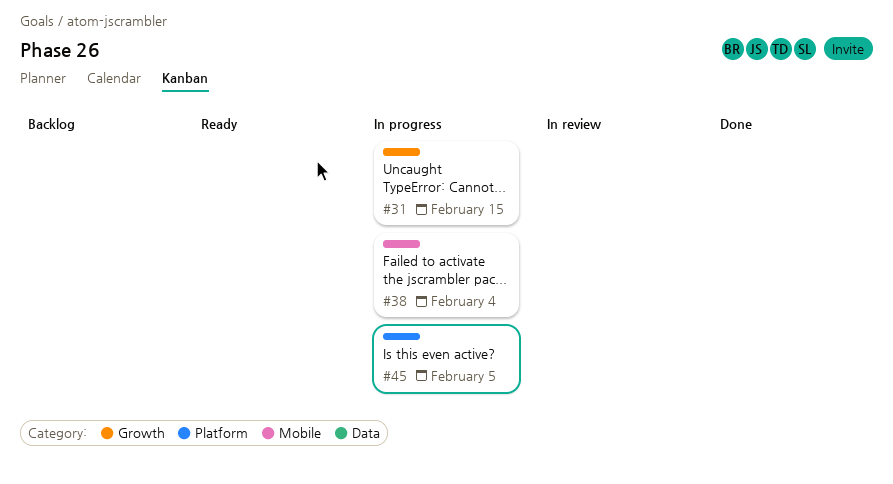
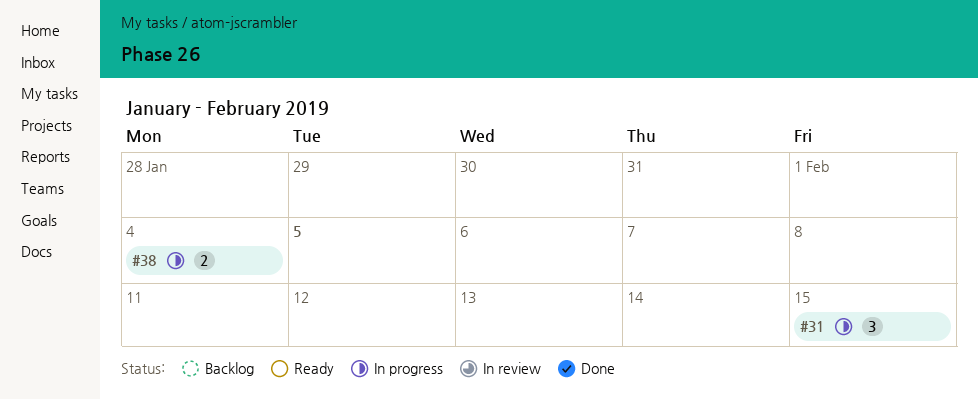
#45: present -> none

